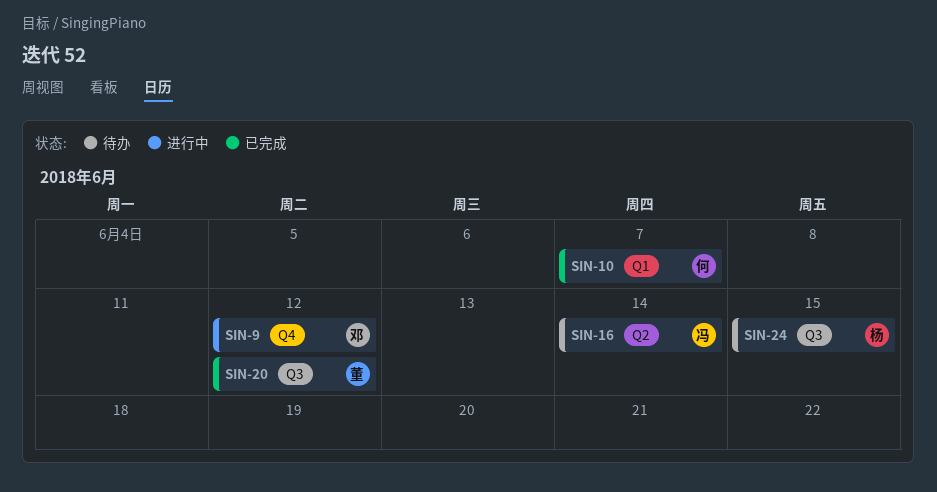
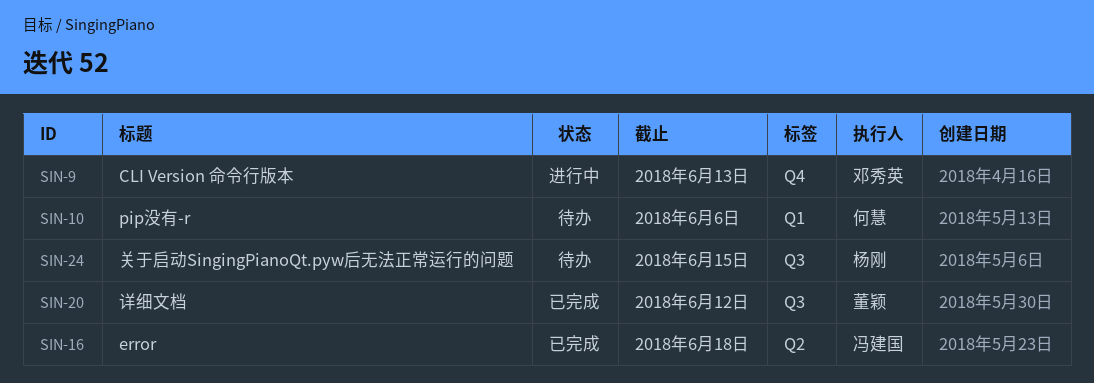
SIN-9, due: Jun 12 -> Jun 13
SIN-10, status: 已完成 -> 待办
SIN-10, due: Jun 7 -> Jun 6
SIN-16, status: 待办 -> 已完成
SIN-16, due: Jun 14 -> Jun 18

